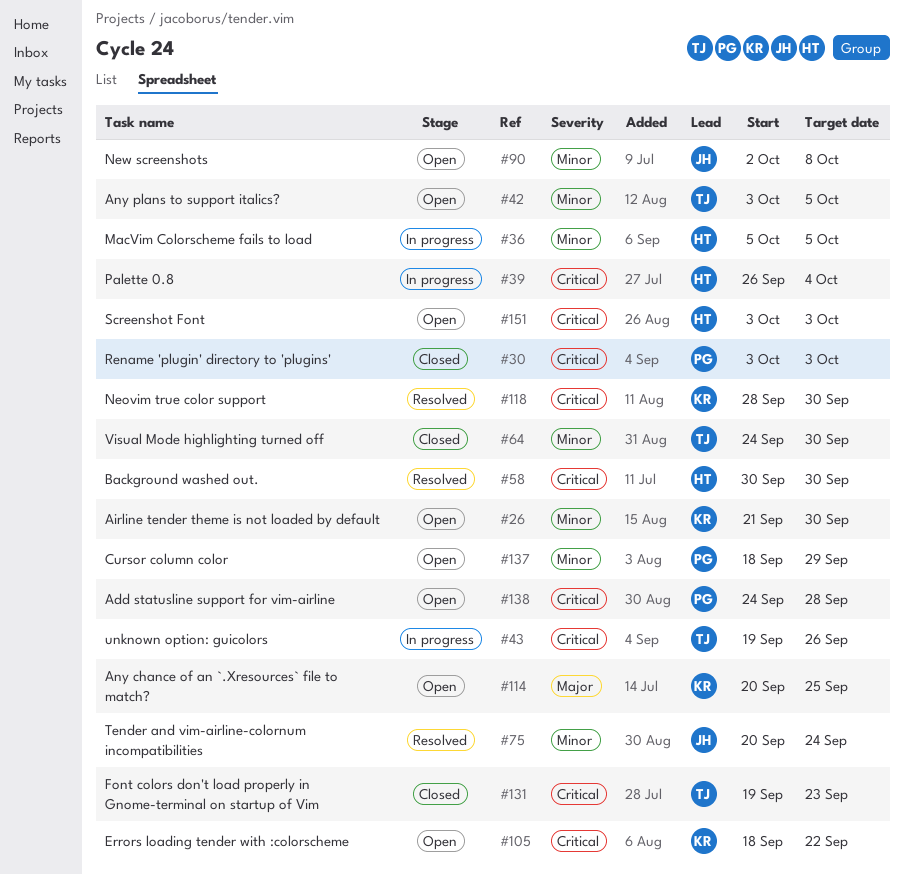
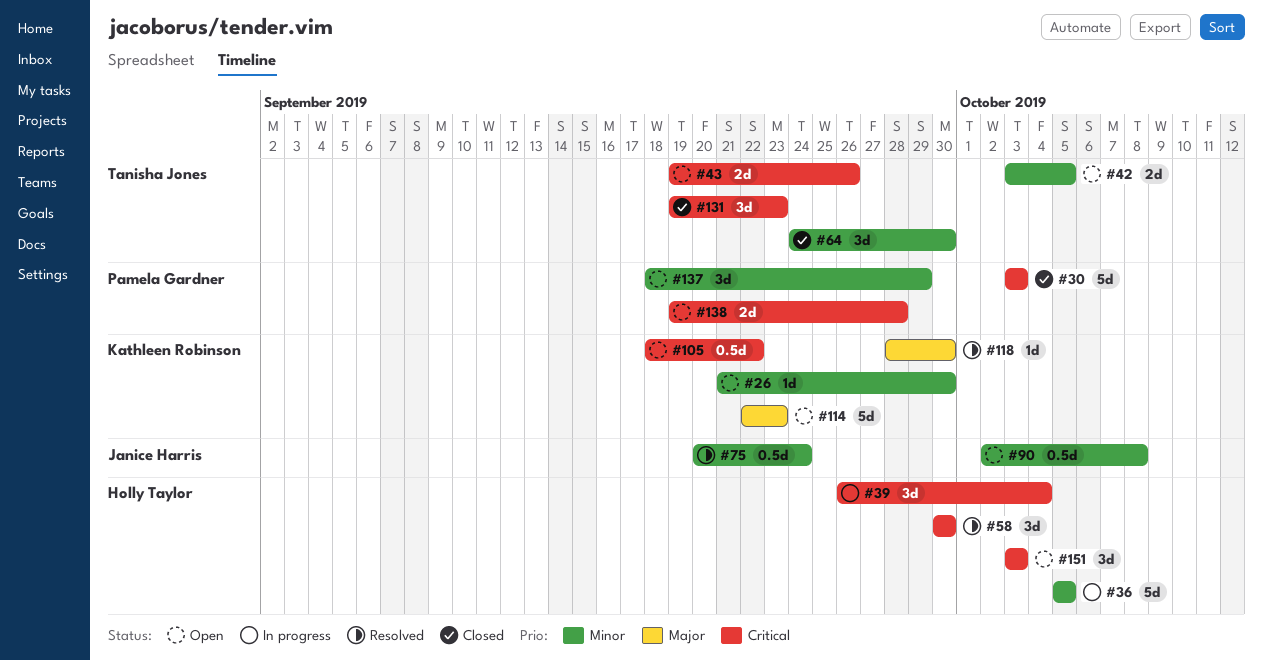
#43, status: In progress -> Open
#114, start: Sep 20 -> Sep 22
#114, due: Sep 25 -> Sep 23
#118, priority: Critical -> Major
#138, start: Sep 24 -> Sep 19

